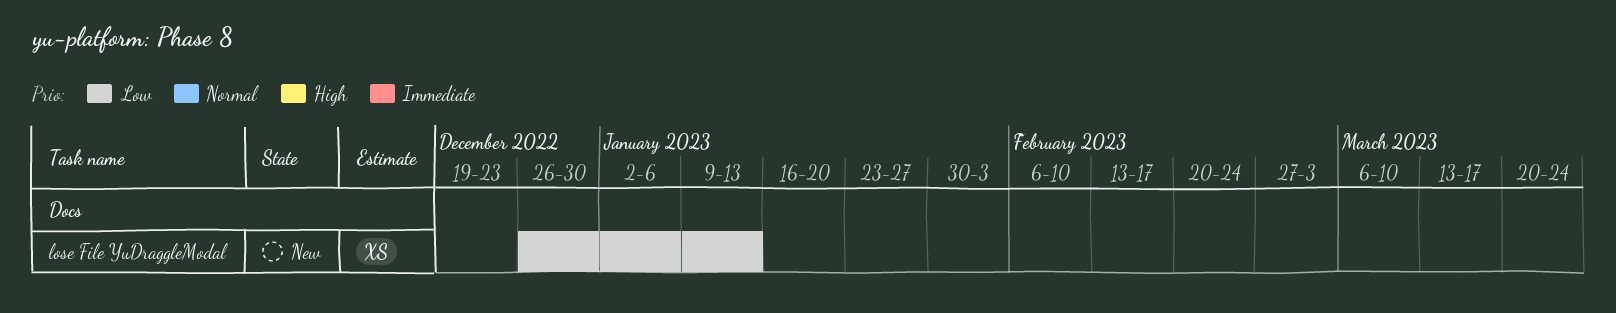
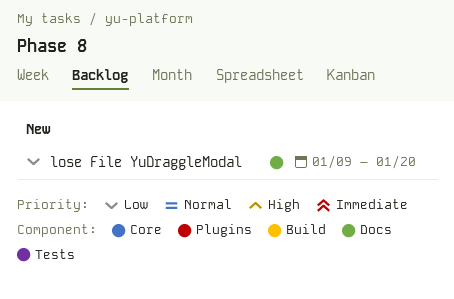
lose File YuDraggleModal, start: Dec 26 -> Jan 9
lose File YuDraggleModal, due: Jan 13 -> Jan 20

